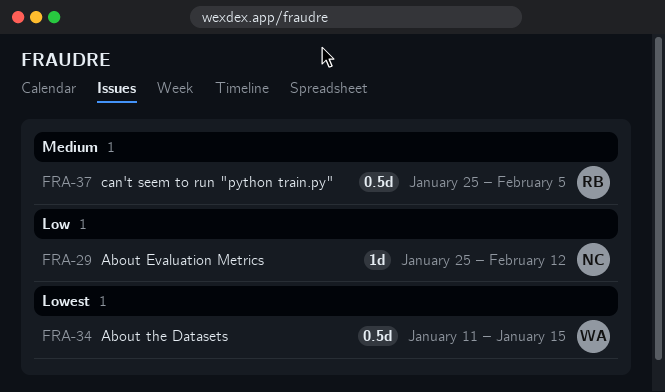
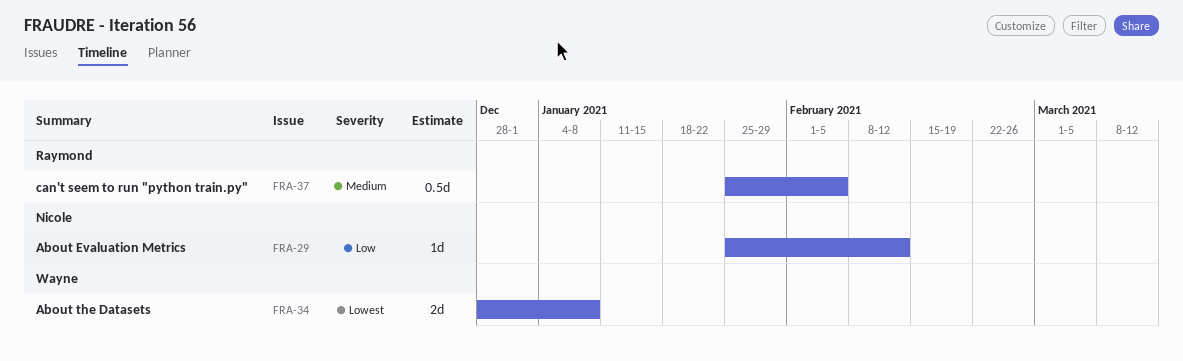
FRA-34, estimate: 0.5d -> 2d
FRA-34, start: Jan 11 -> Dec 28
FRA-34, due: Jan 15 -> Jan 8

